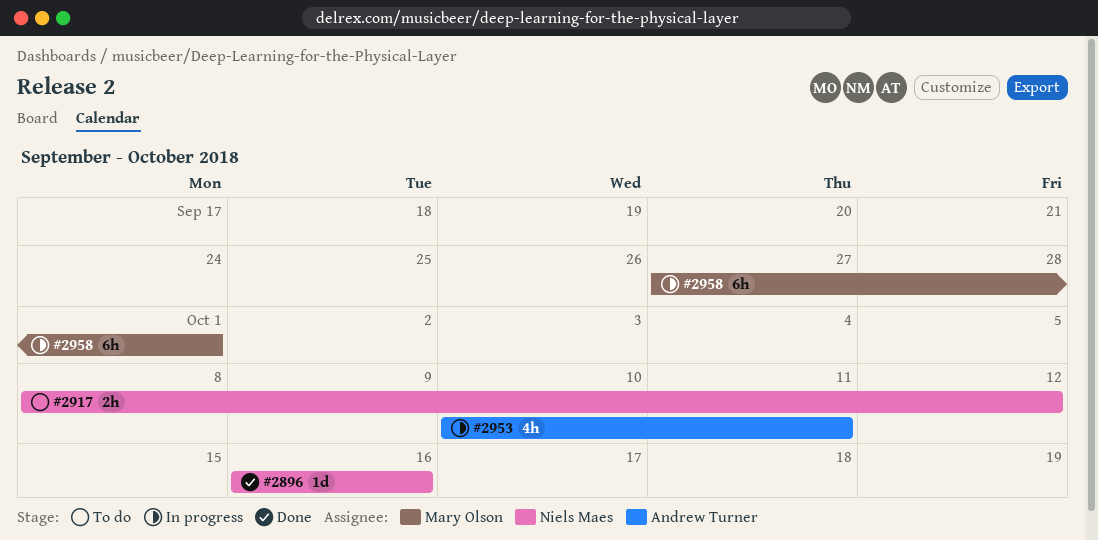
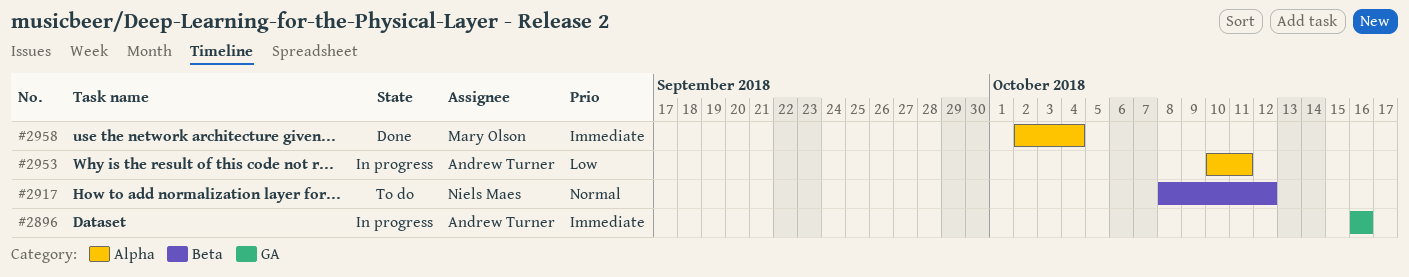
#2896, status: Done -> In progress
#2896, owner: Niels Maes -> Andrew Turner
#2958, status: In progress -> Done
#2958, start: Sep 27 -> Oct 2
#2958, due: Oct 1 -> Oct 4

